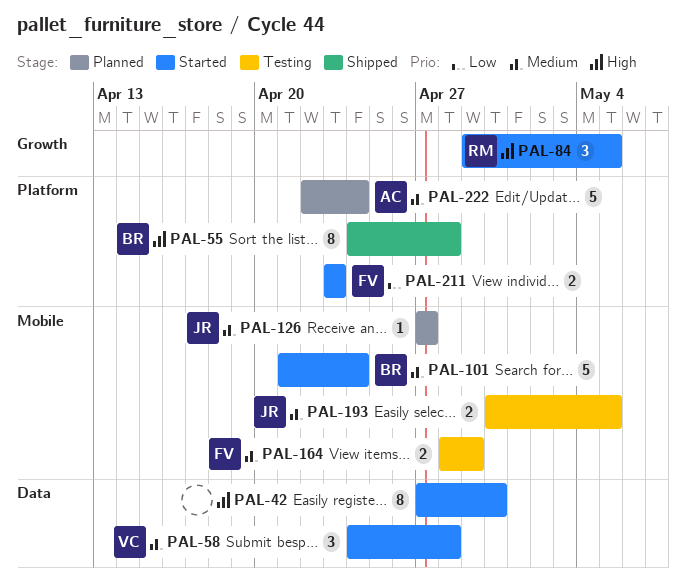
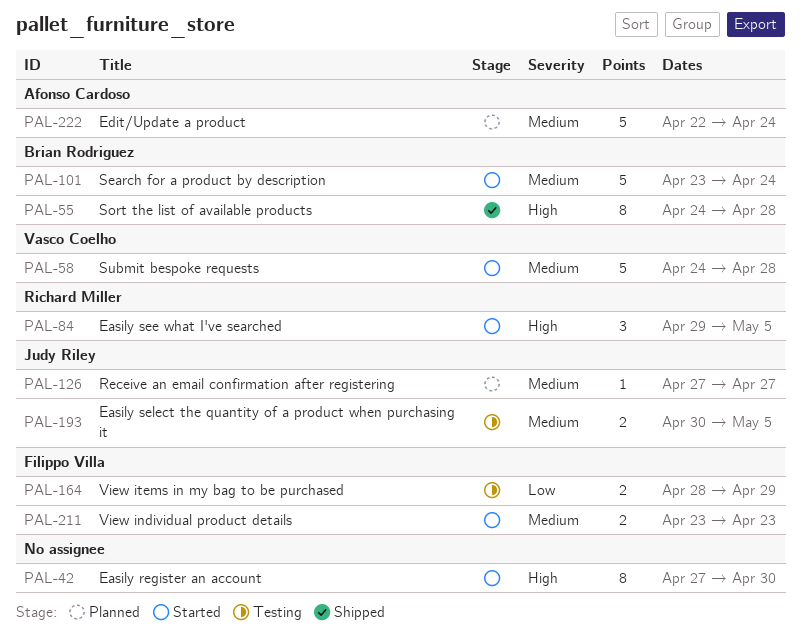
PAL-58, estimate: 3 -> 5
PAL-101, start: Apr 21 -> Apr 23
PAL-164, priority: Medium -> Low
PAL-211, priority: Low -> Medium

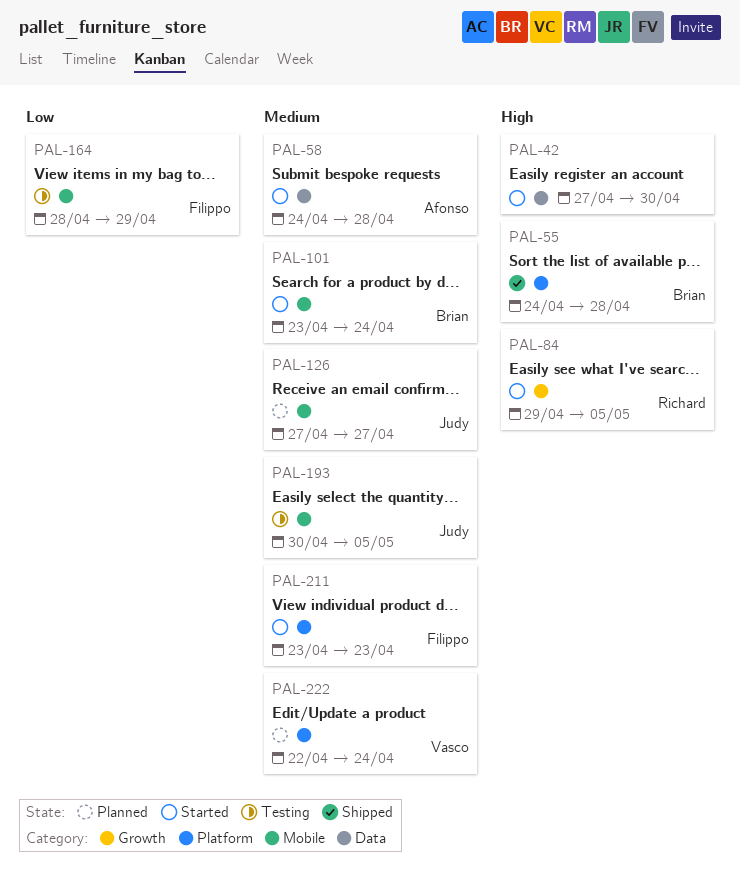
PAL-58, owner: Vasco Coelho -> Afonso Cardoso
PAL-222, owner: Afonso Cardoso -> Vasco Coelho

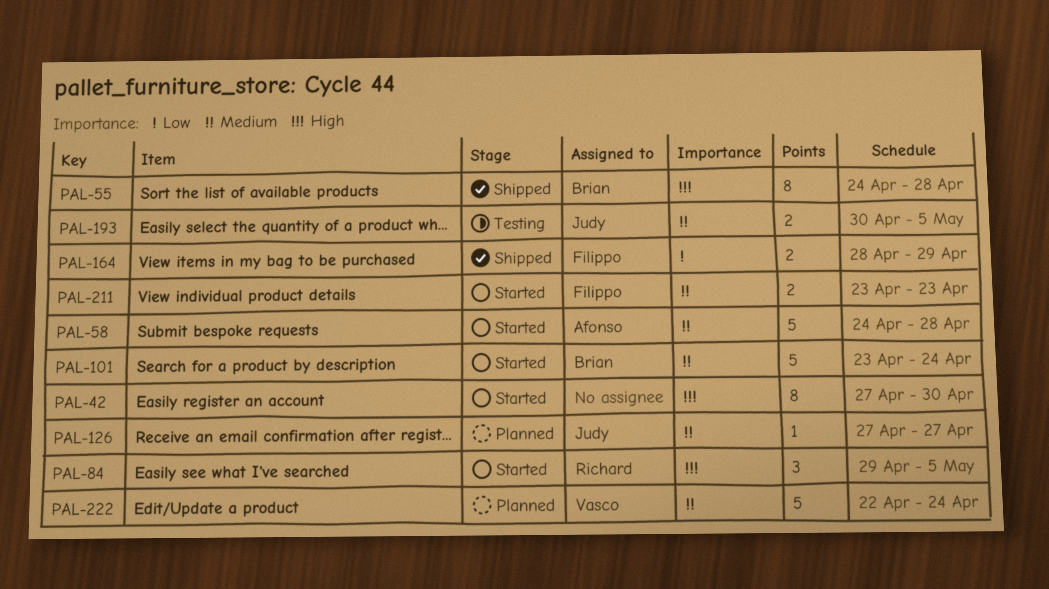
PAL-164, status: Testing -> Shipped

